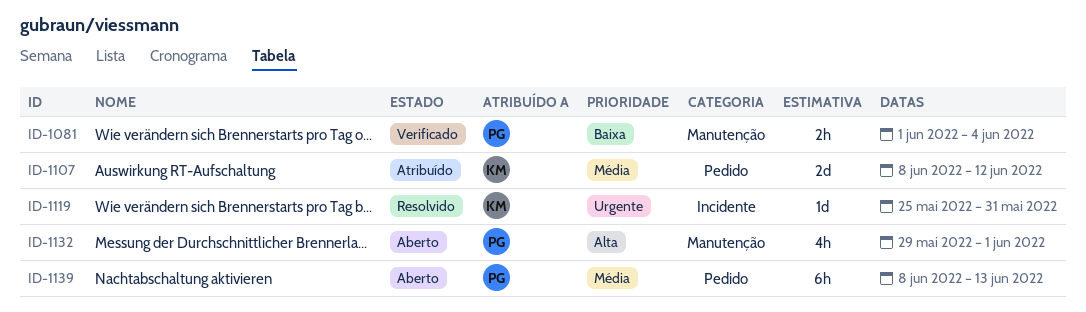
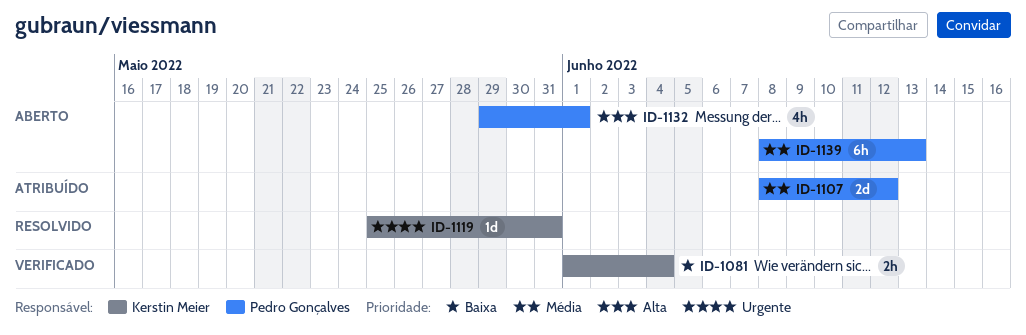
ID-1081, owner: Pedro Gonçalves -> Kerstin Meier
ID-1107, owner: Kerstin Meier -> Pedro Gonçalves

